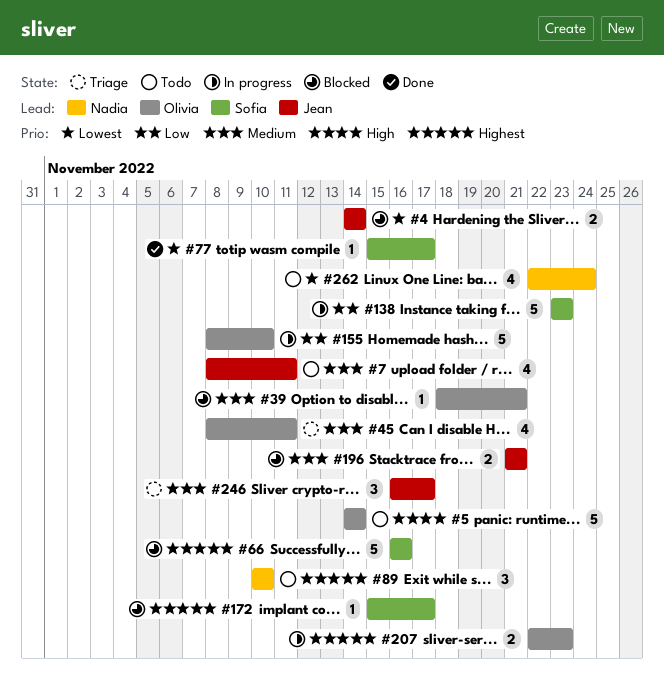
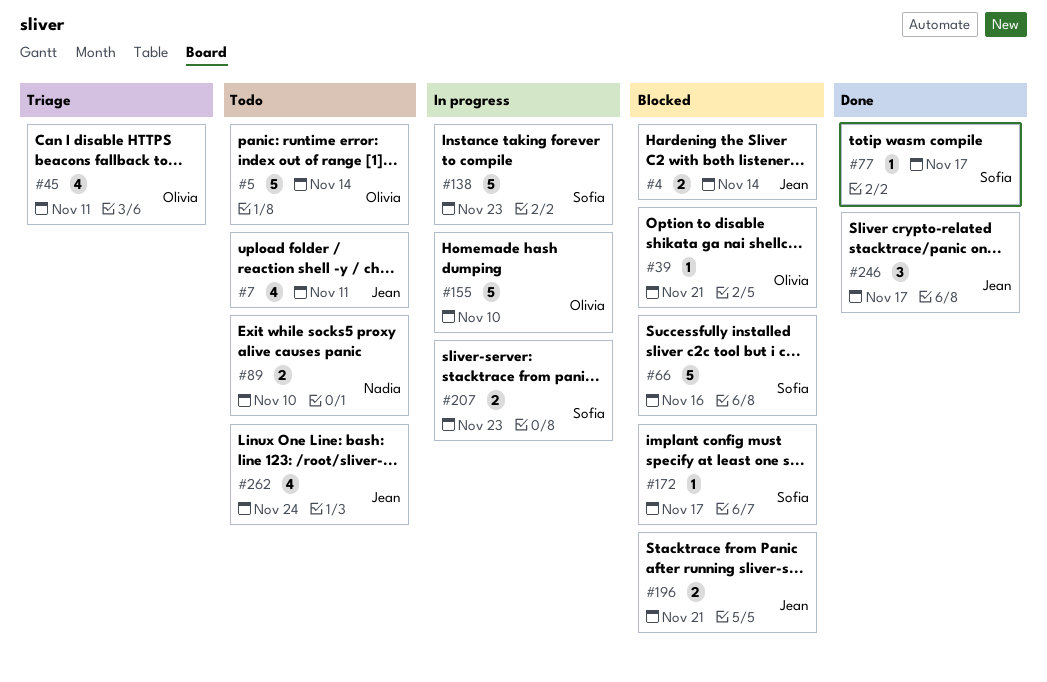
#89, estimate: 3 -> 2
#207, owner: Olivia -> Sofia
#246, status: Triage -> Done
#262, owner: Nadia -> Jean

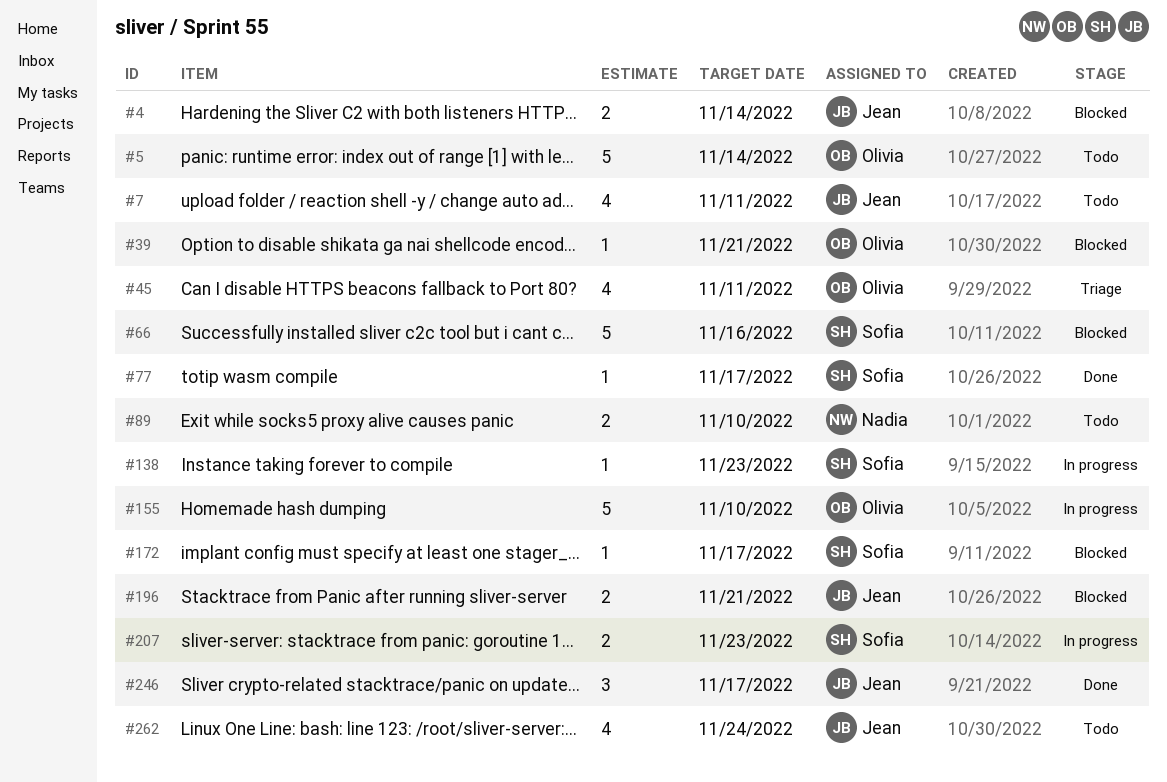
#138, estimate: 5 -> 1

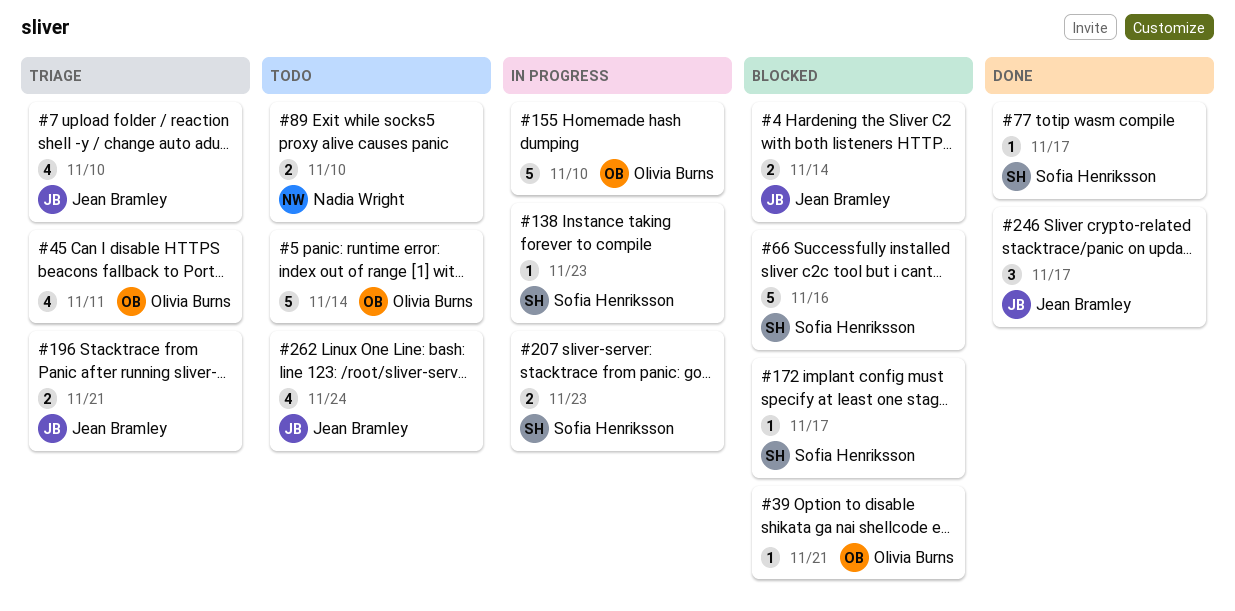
#7, status: Todo -> Triage
#7, due: Nov 11 -> Nov 10
#196, status: Blocked -> Triage

